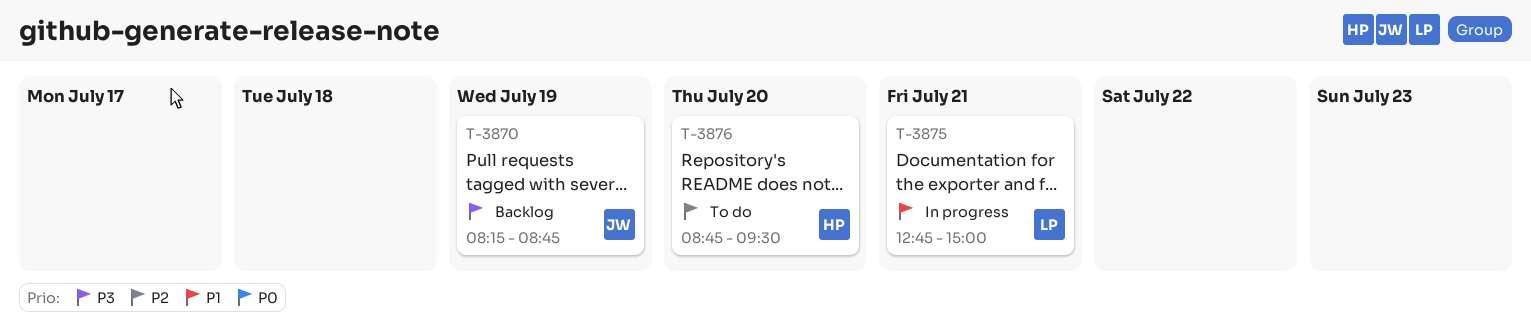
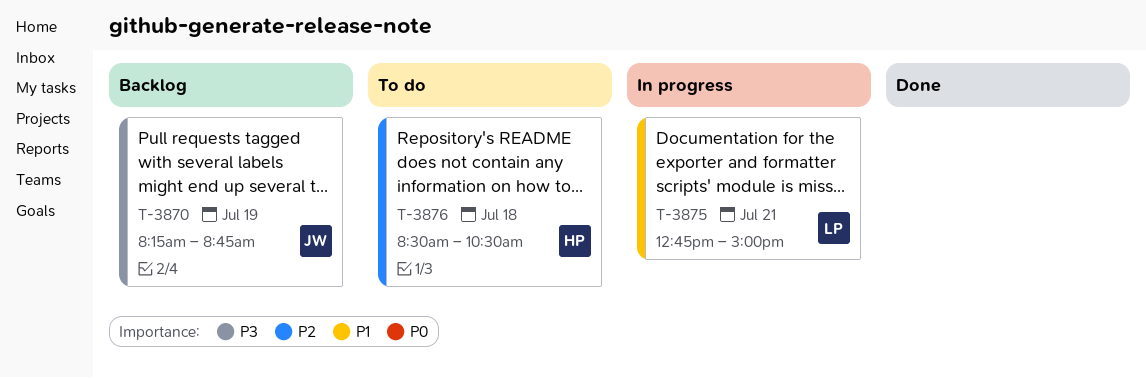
T-3876, day: Jul 20 -> Jul 18
T-3876, begins: 08:45 -> 08:30
T-3876, ends: 09:30 -> 10:30

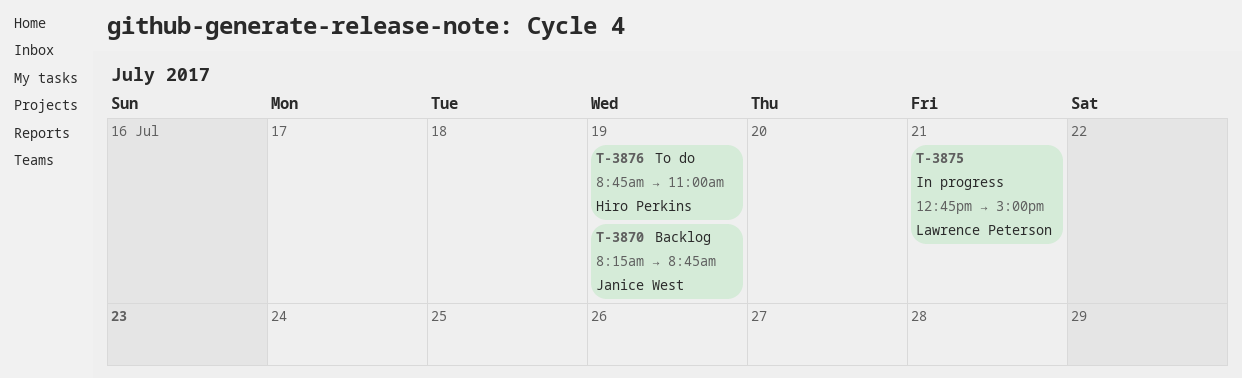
T-3876, day: Jul 18 -> Jul 19
T-3876, begins: 08:30 -> 08:45
T-3876, ends: 10:30 -> 11:00

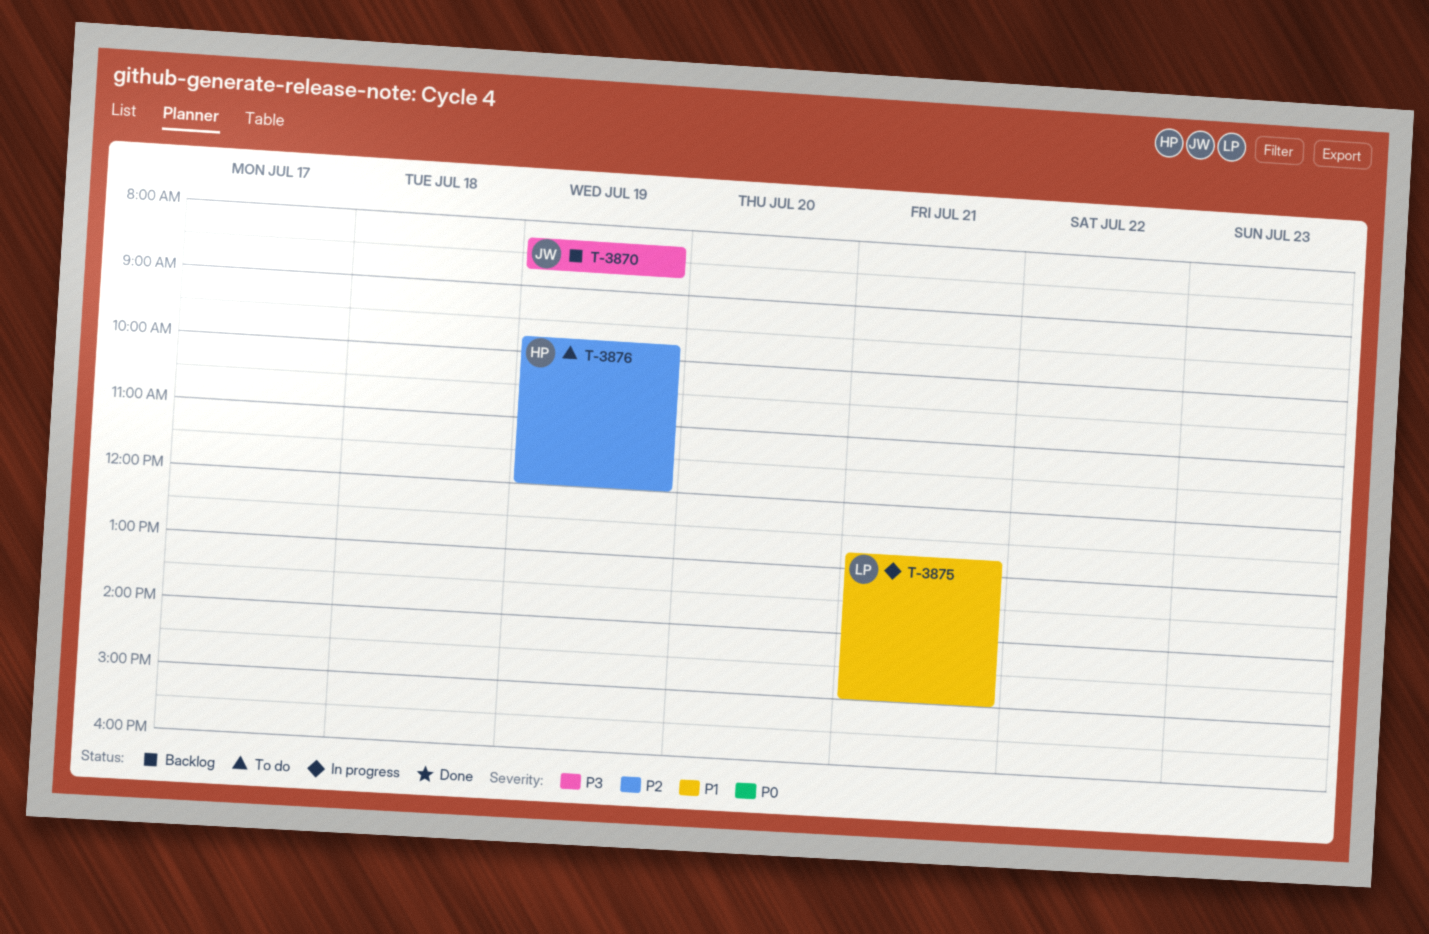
T-3876, begins: 08:45 -> 09:45
T-3876, ends: 11:00 -> 12:00

